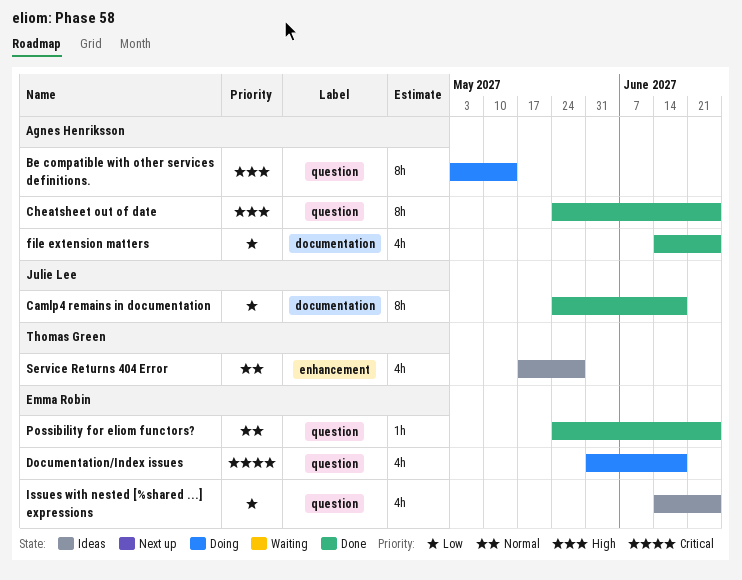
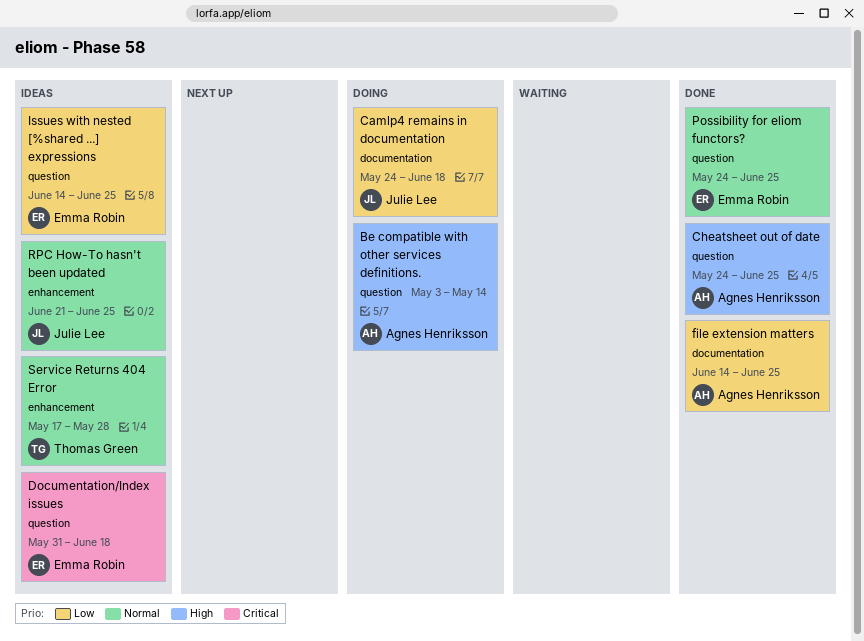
Camlp4 remains in documentation, status: Done -> Doing
Documentation/Index issues, status: Doing -> Ideas
RPC How-To hasn't been updated: none -> present

